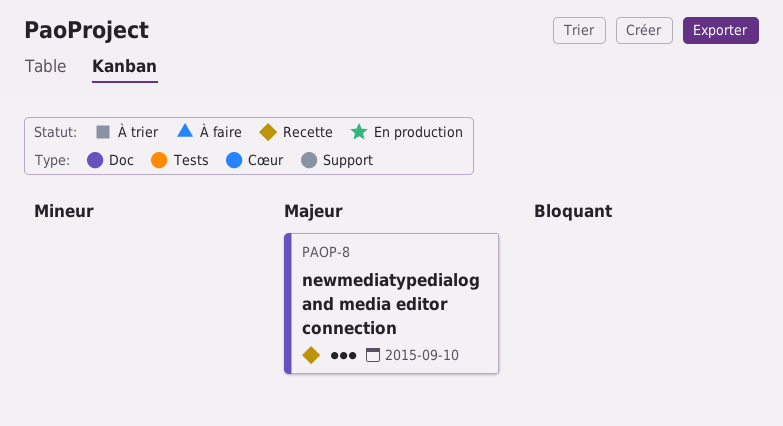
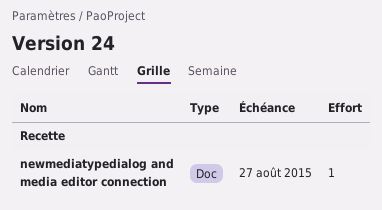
newmediatypedialog and media editor connection, estimate: 3 -> 1
newmediatypedialog and media editor connection, due: Sep 10 -> Aug 27

